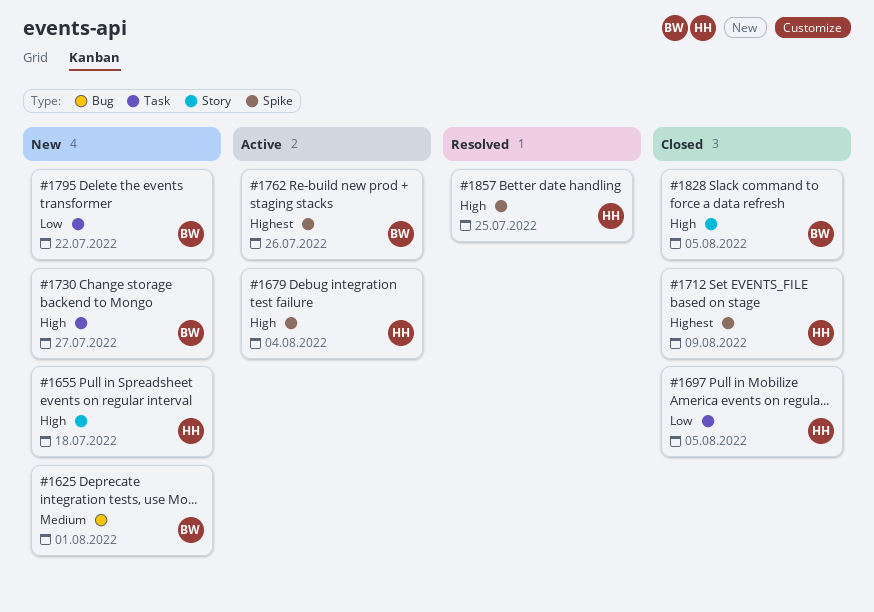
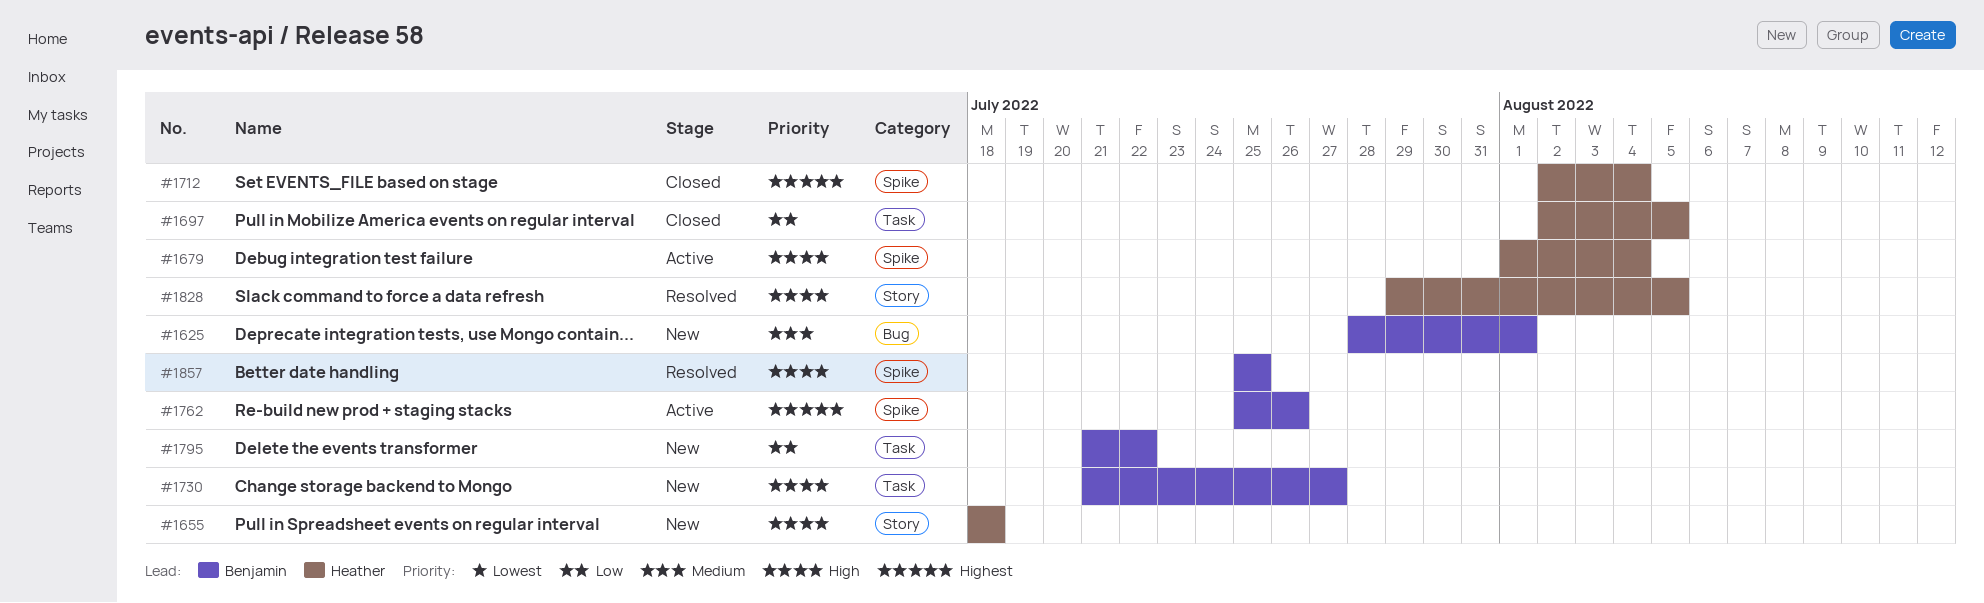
#1712, due: Aug 9 -> Aug 4
#1828, status: Closed -> Resolved
#1828, owner: Benjamin -> Heather
#1857, owner: Heather -> Benjamin

